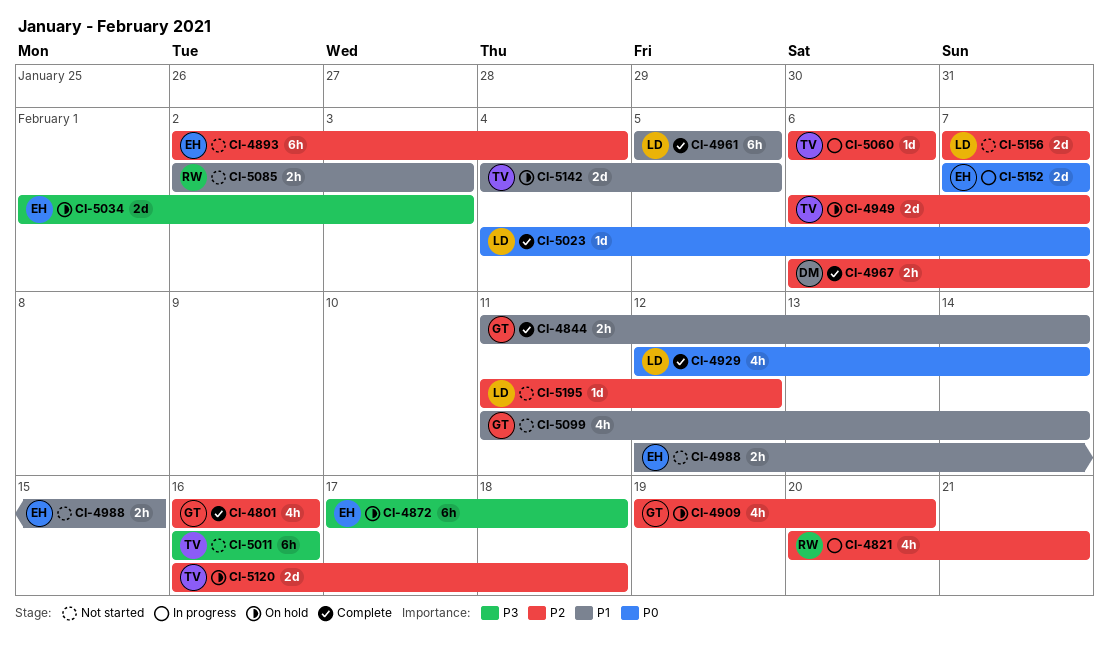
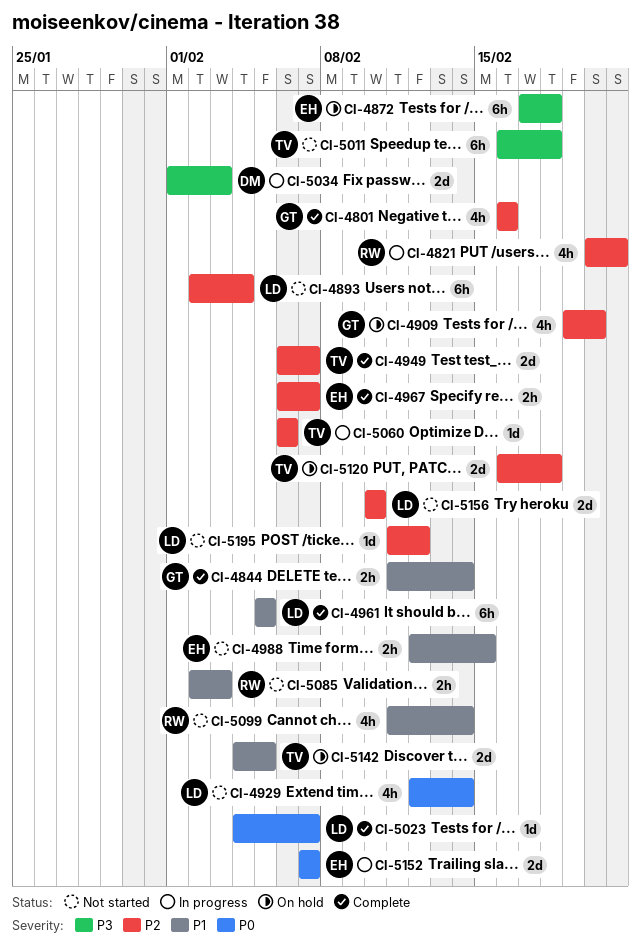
CI-4893, owner: EH -> LD
CI-4929, status: Complete -> Not started
CI-4949, status: On hold -> Complete
CI-4967, owner: DM -> EH
CI-5011, due: Feb 16 -> Feb 18
CI-5034, status: On hold -> In progress
CI-5034, owner: EH -> DM
CI-5099, owner: GT -> RW
CI-5156, start: Feb 7 -> Feb 10
CI-5156, due: Feb 7 -> Feb 10

